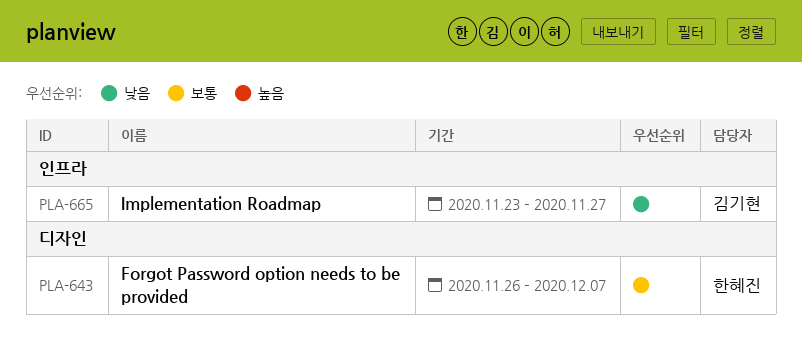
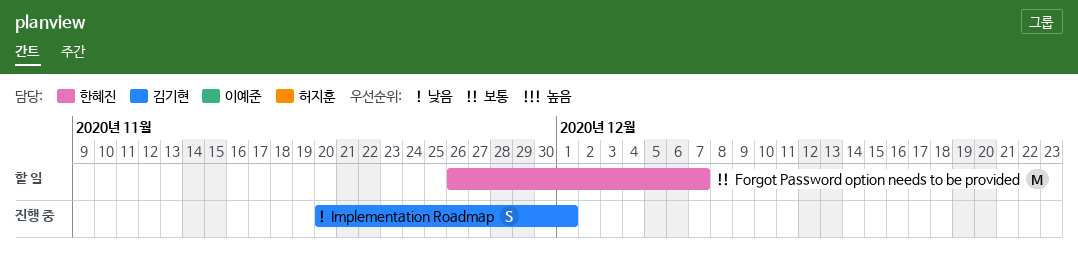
Implementation Roadmap, start: Nov 23 -> Nov 20
Implementation Roadmap, due: Nov 27 -> Dec 1

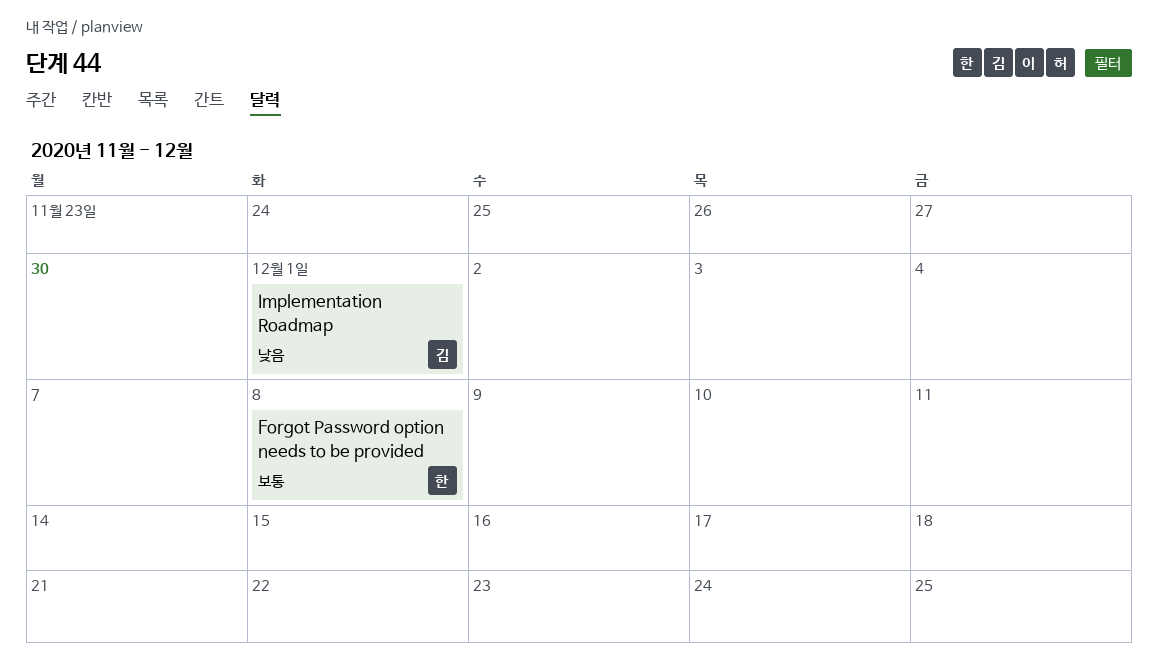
Forgot Password option needs to be provided, due: Dec 7 -> Dec 8

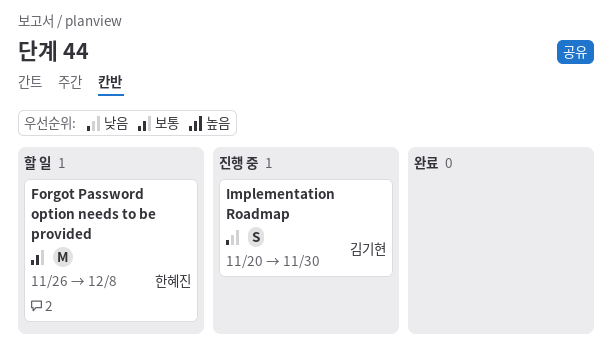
Implementation Roadmap, due: Dec 1 -> Nov 30

